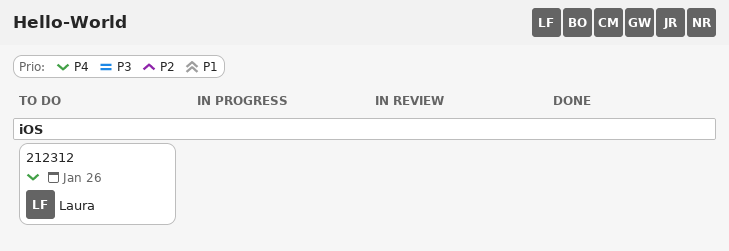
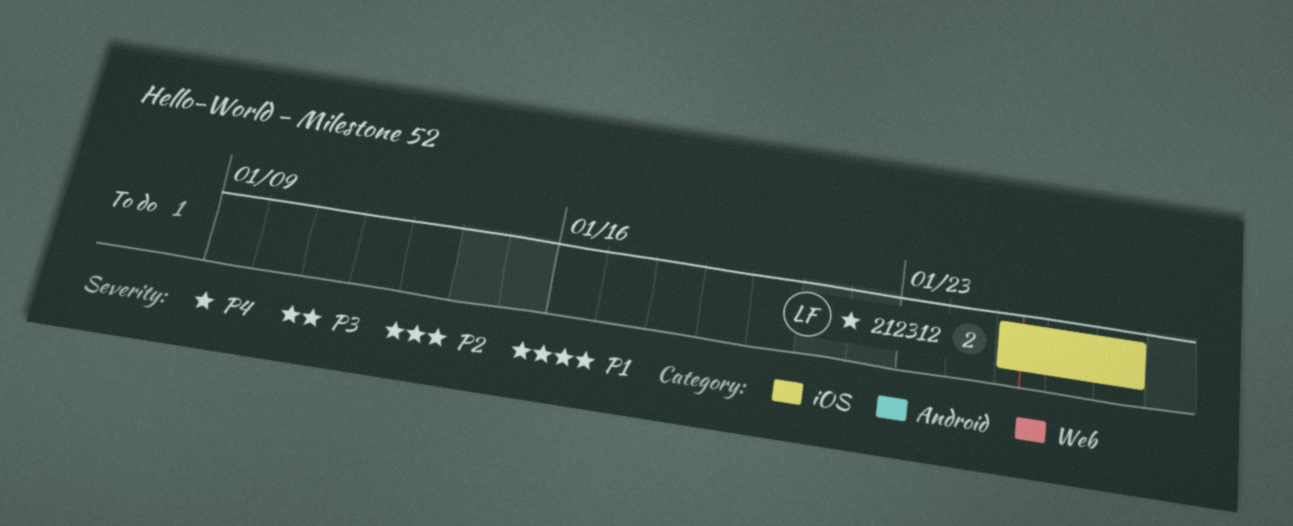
212312, due: Jan 26 -> Jan 27

